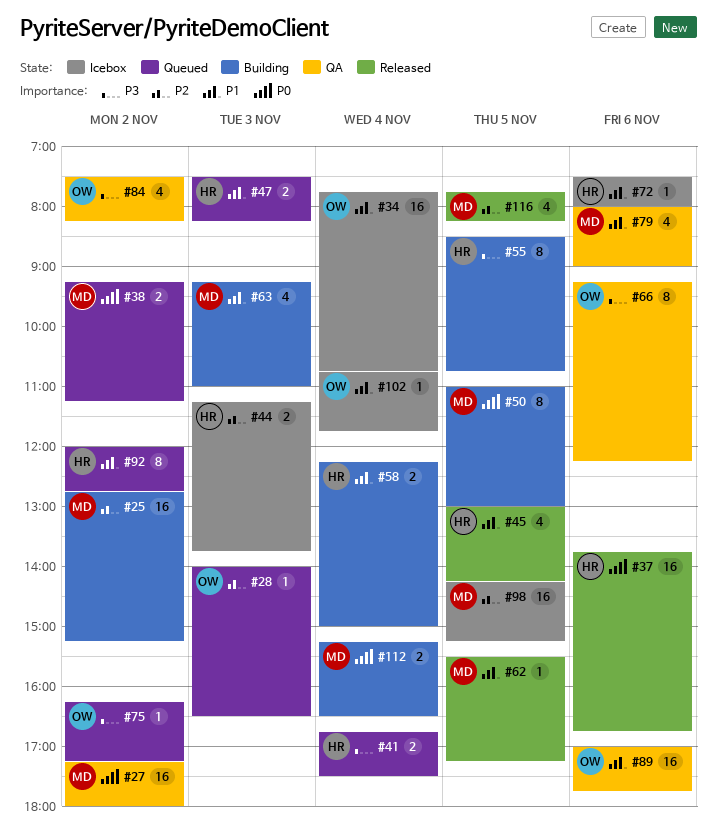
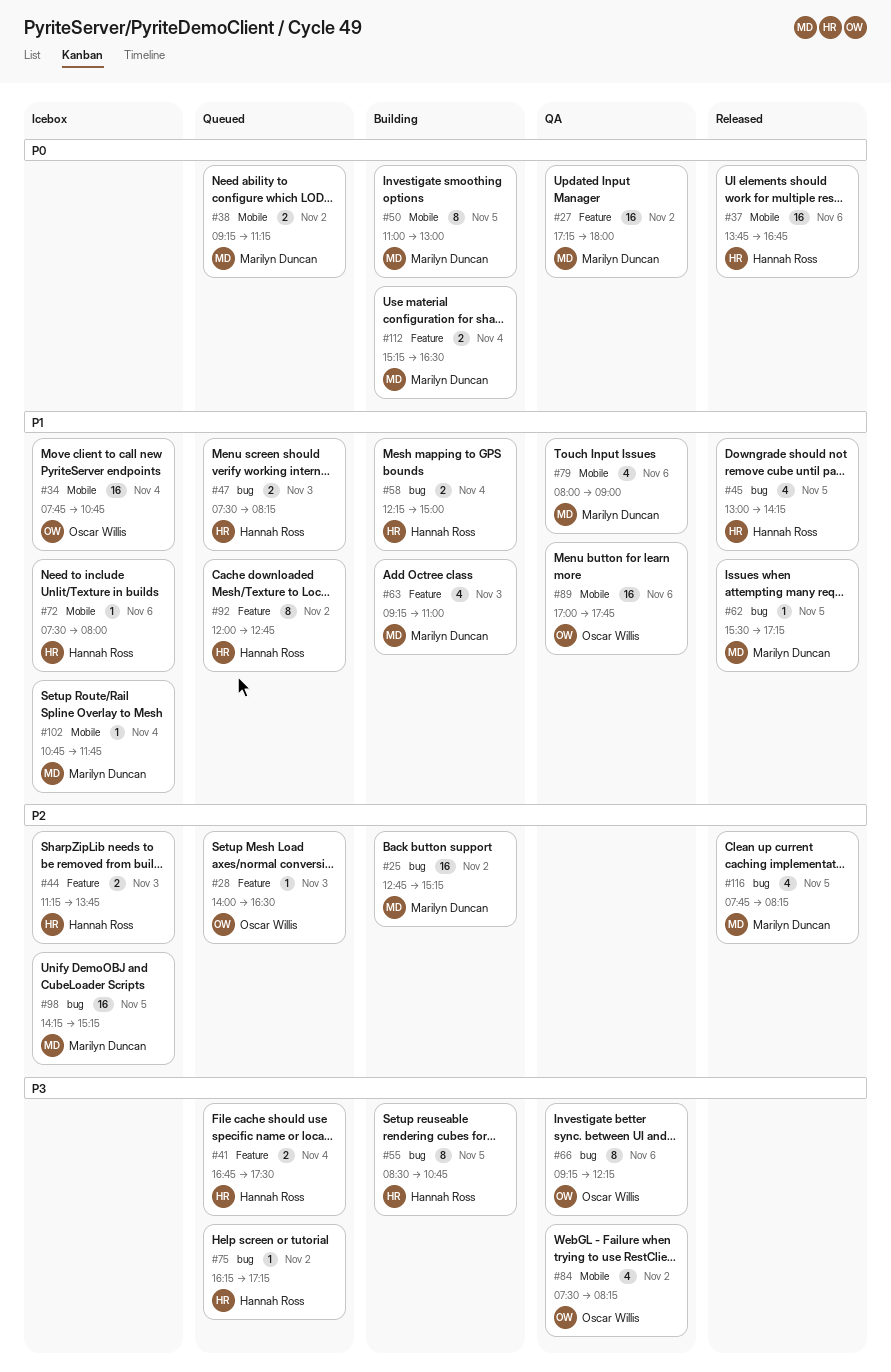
#75, owner: Oscar Willis -> Hannah Ross
#102, owner: Oscar Willis -> Marilyn Duncan

